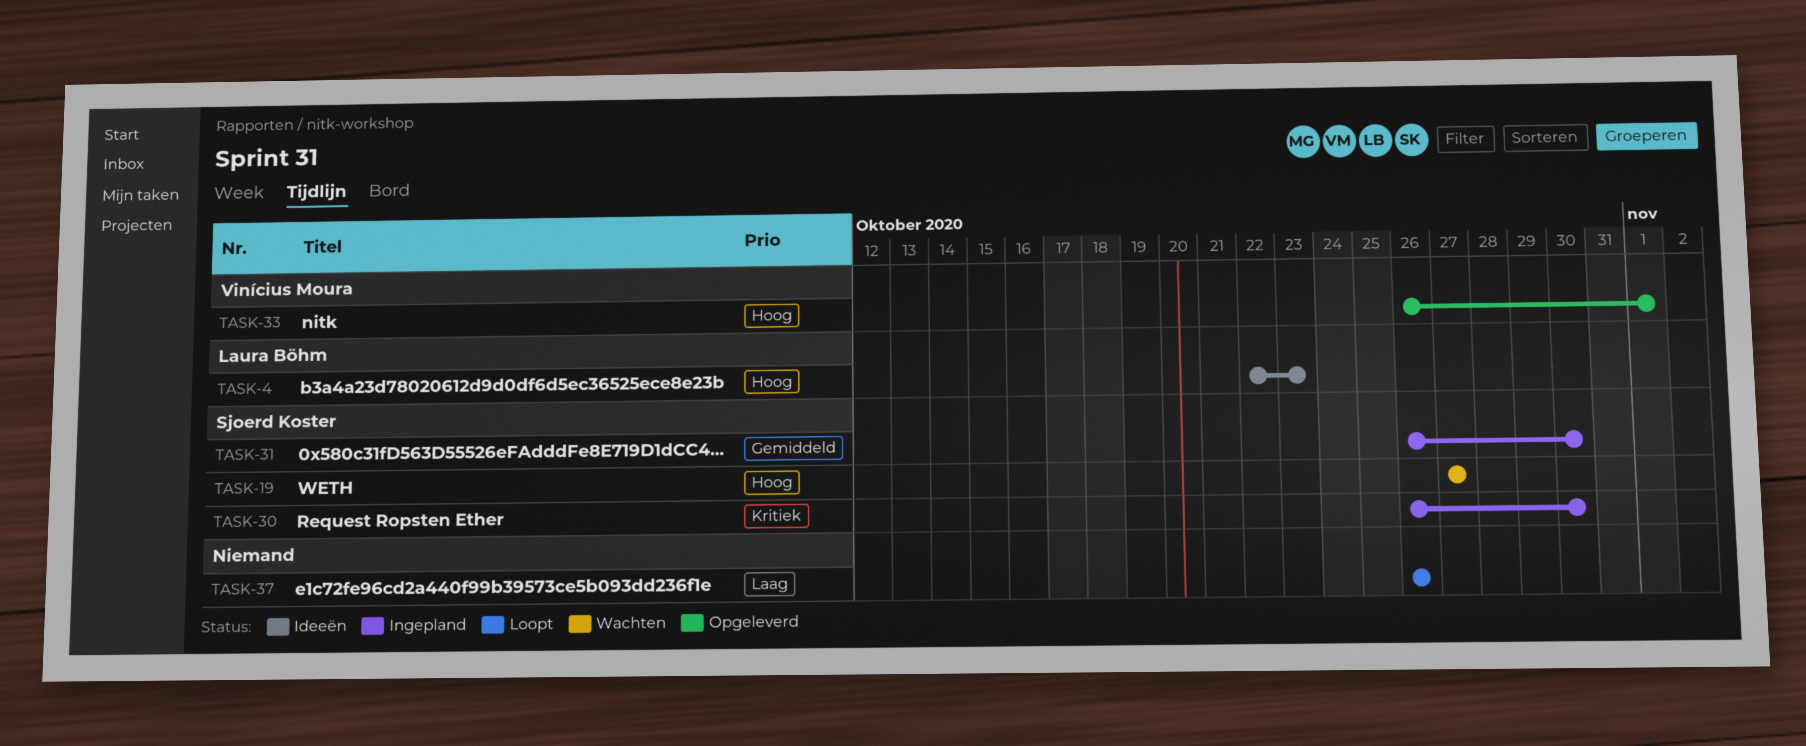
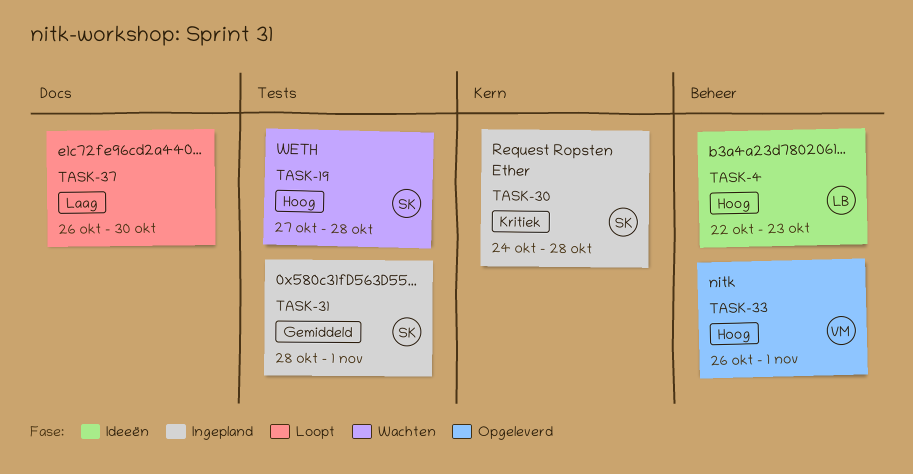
TASK-19, due: Oct 27 -> Oct 28
TASK-30, start: Oct 26 -> Oct 24
TASK-30, due: Oct 30 -> Oct 28
TASK-31, start: Oct 26 -> Oct 28
TASK-31, due: Oct 30 -> Nov 1
TASK-37, due: Oct 26 -> Oct 30

